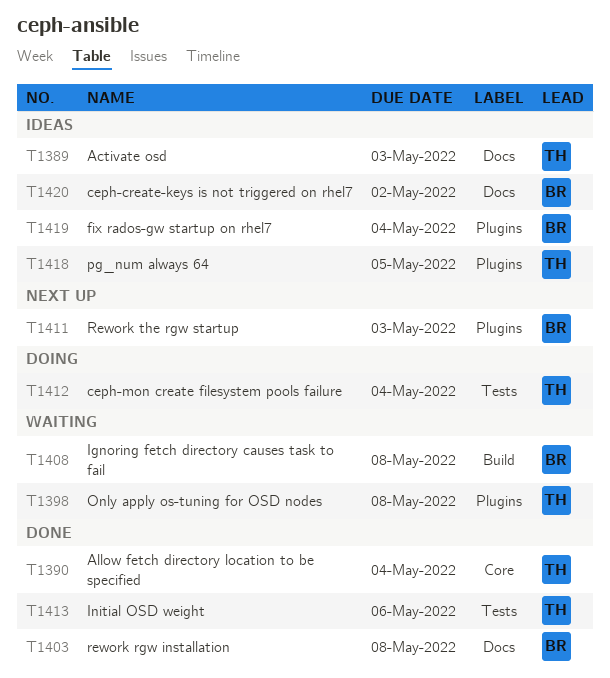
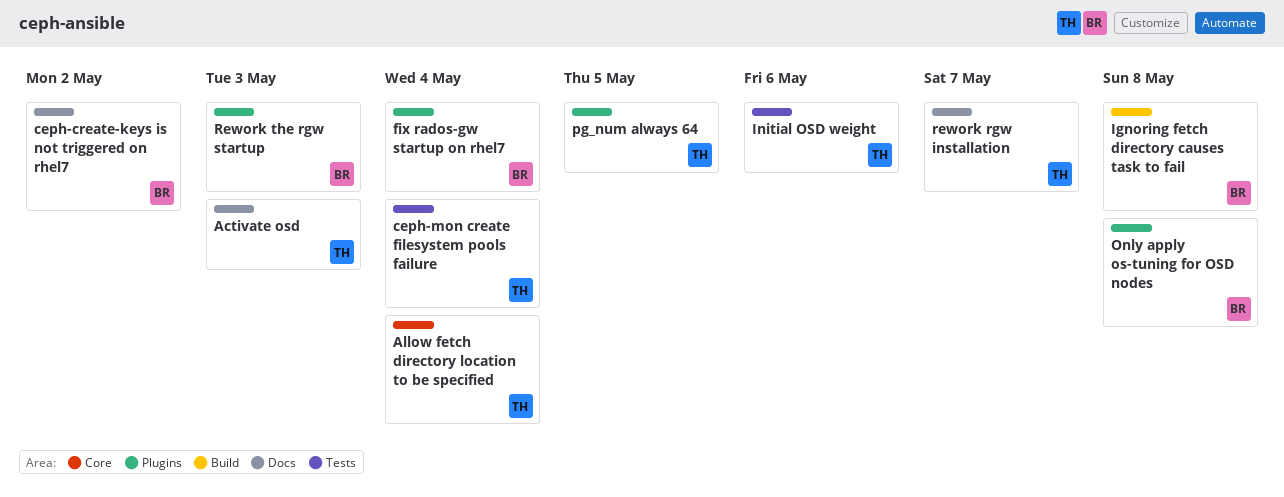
Only apply os-tuning for OSD nodes, owner: TH -> BR
rework rgw installation, owner: BR -> TH
rework rgw installation, due: May 8 -> May 7

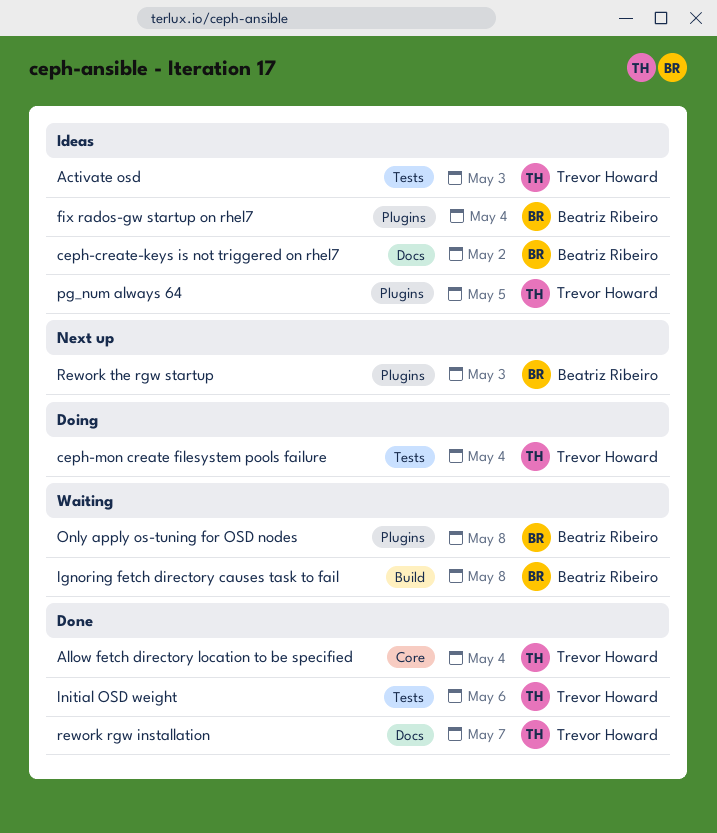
Activate osd, label: Docs -> Tests

